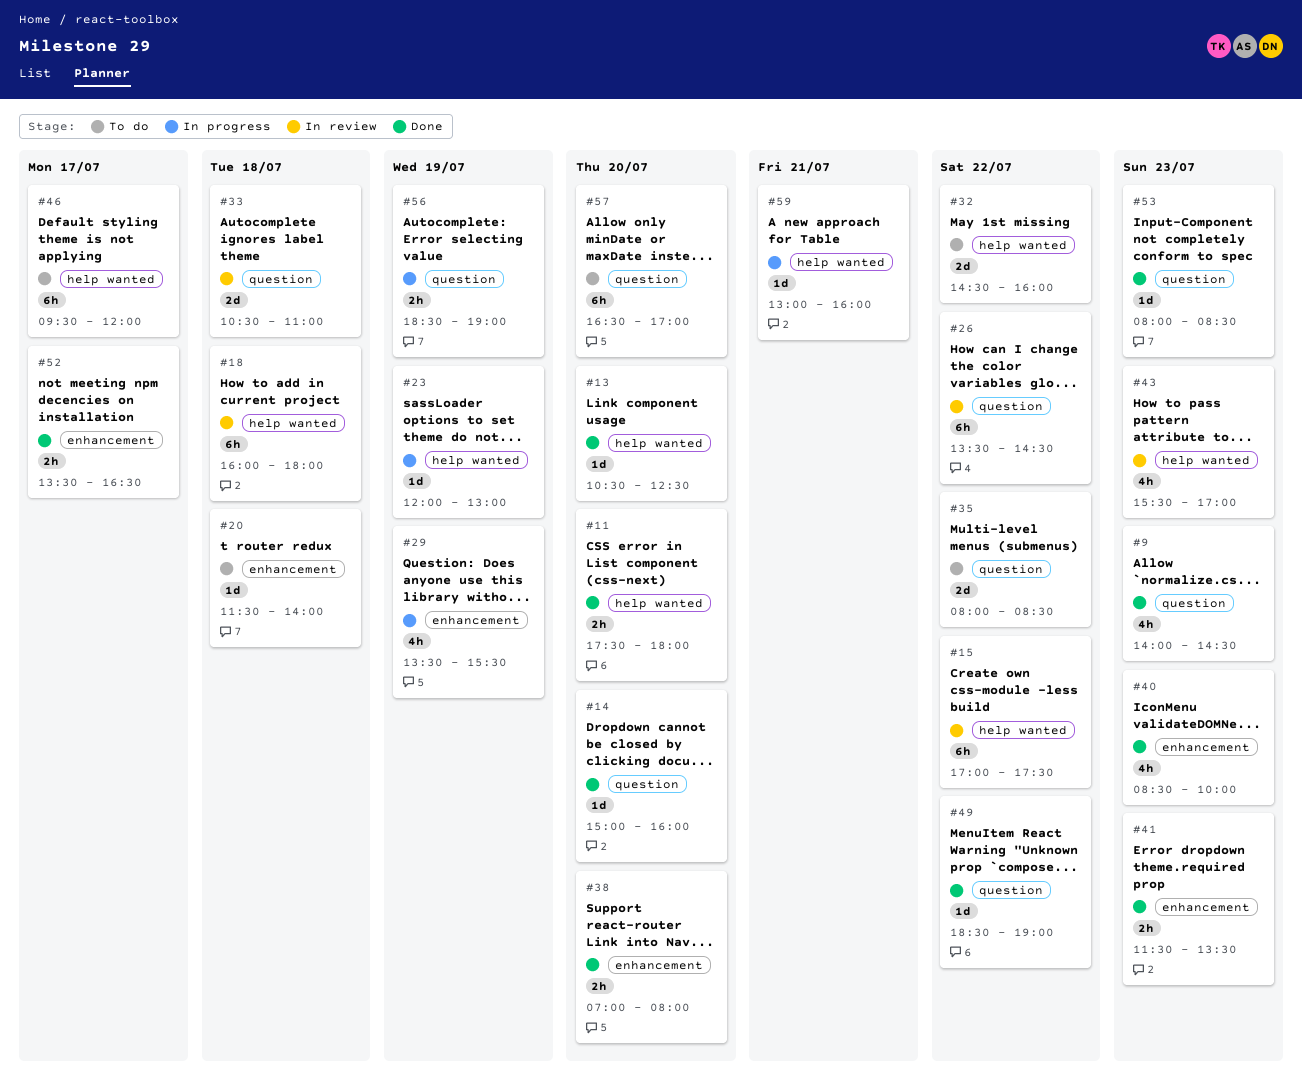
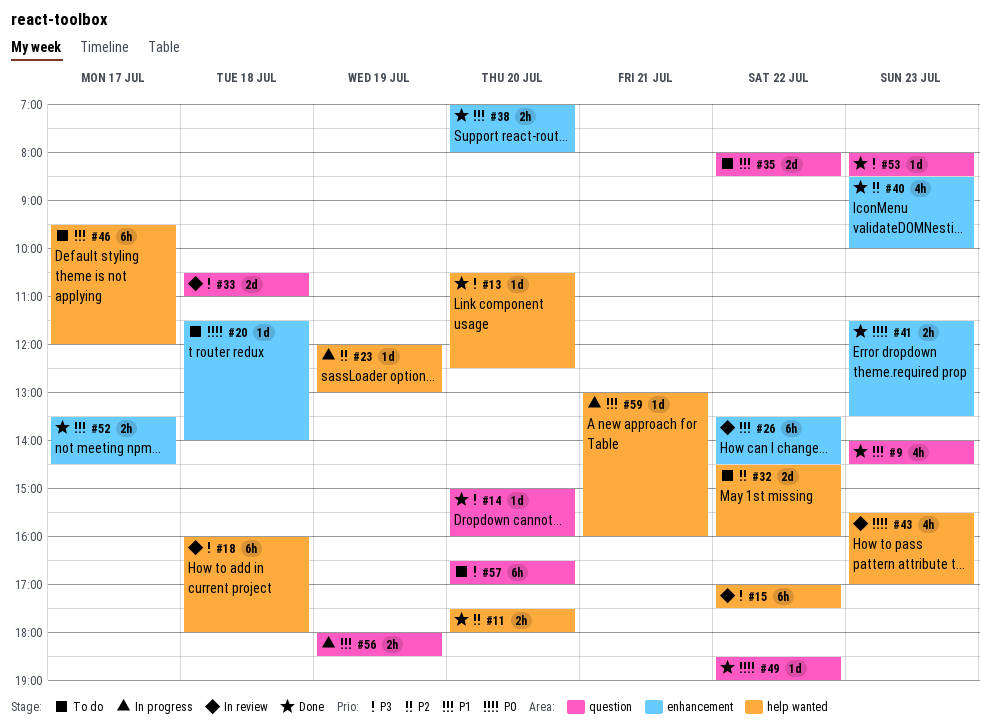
#26, label: question -> enhancement
#29: present -> none
#52, ends: 16:30 -> 14:30
#56, begins: 18:30 -> 18:00
#56, ends: 19:00 -> 18:30

